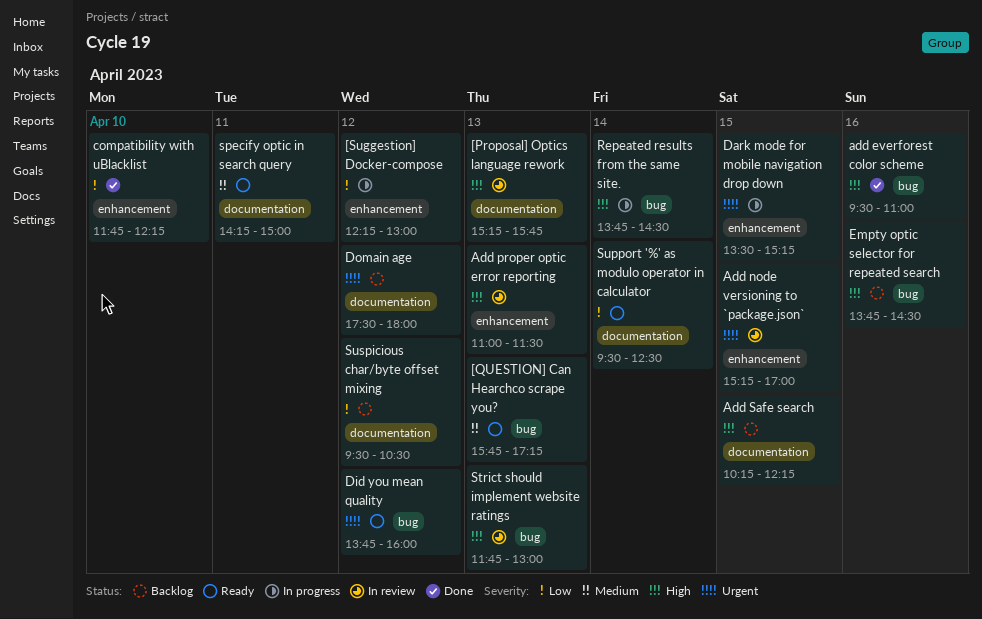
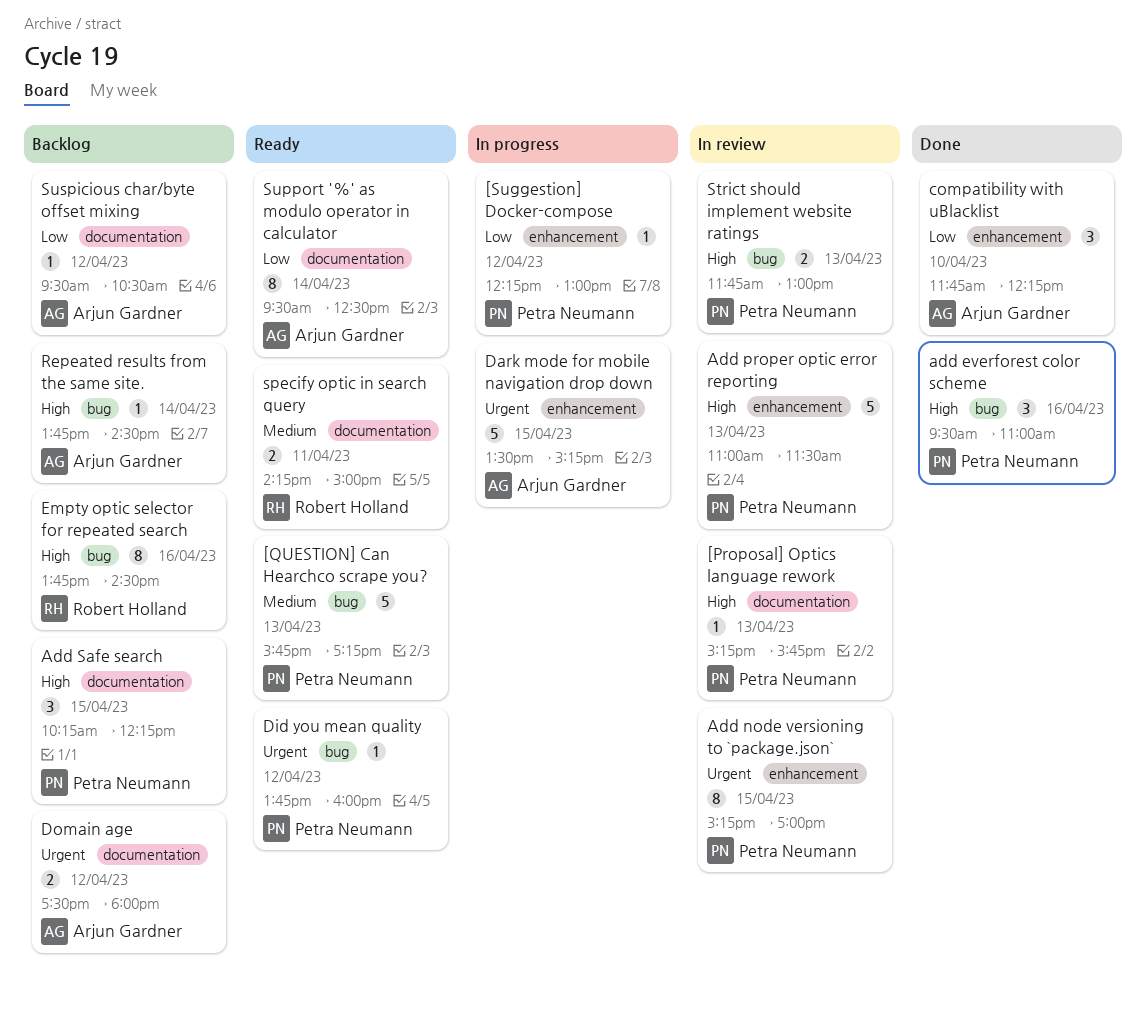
Repeated results from the same site., status: In progress -> Backlog

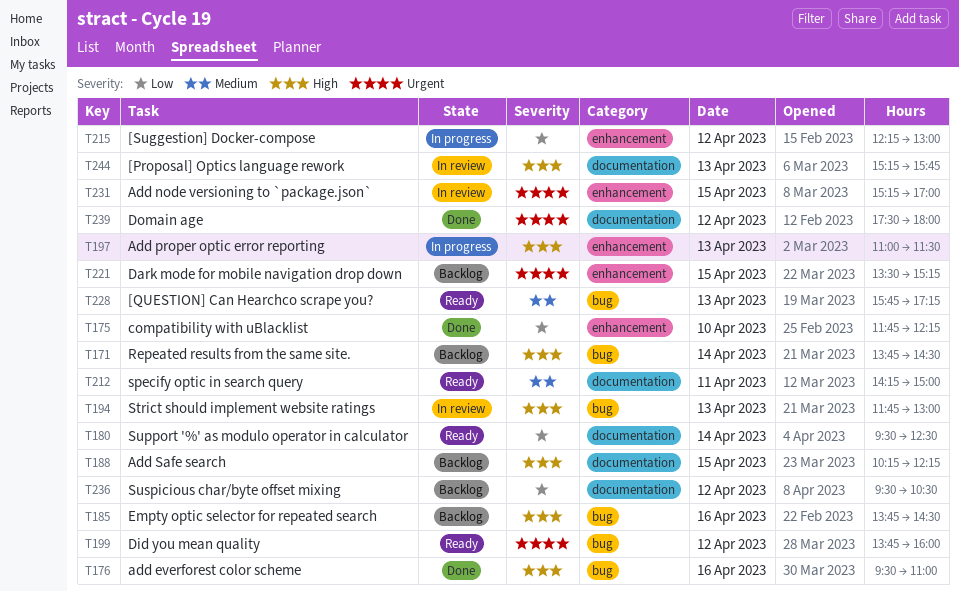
Add proper optic error reporting, status: In review -> In progress
Dark mode for mobile navigation drop down, status: In progress -> Backlog
Domain age, status: Backlog -> Done

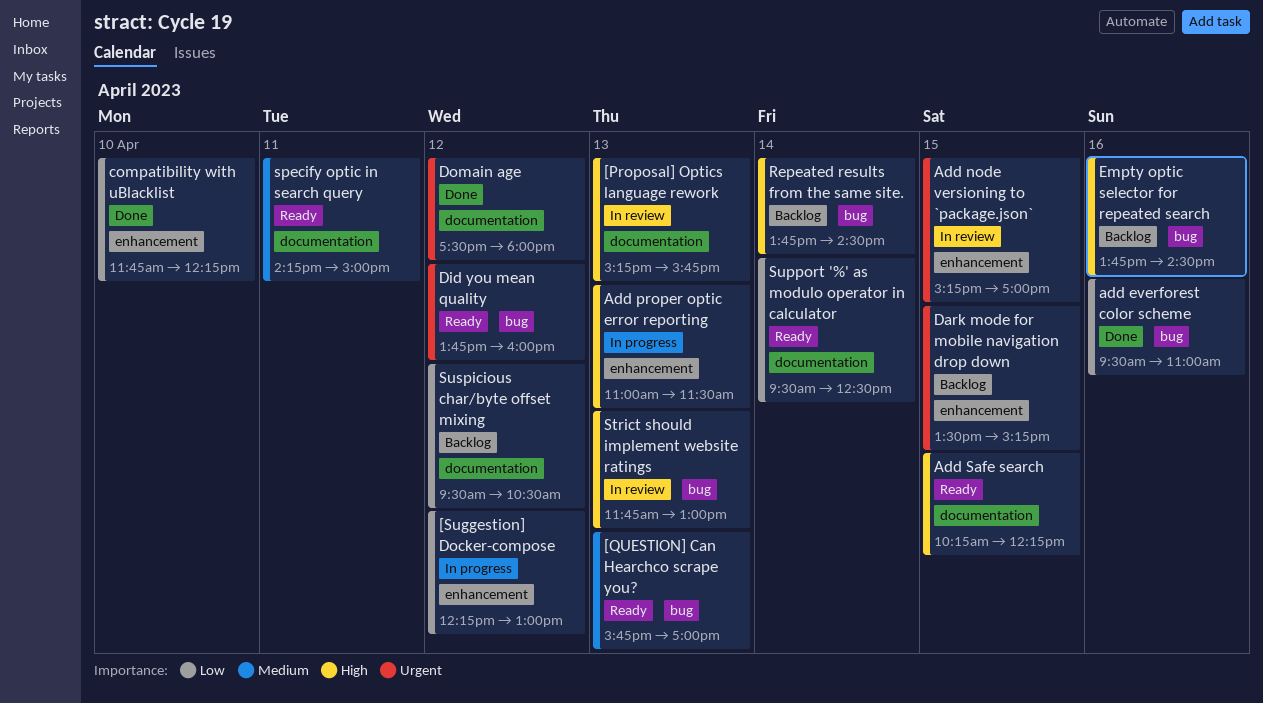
[QUESTION] Can Hearchco scrape you?, ends: 17:15 -> 17:00
add everforest color scheme, priority: High -> Low
Add Safe search, status: Backlog -> Ready

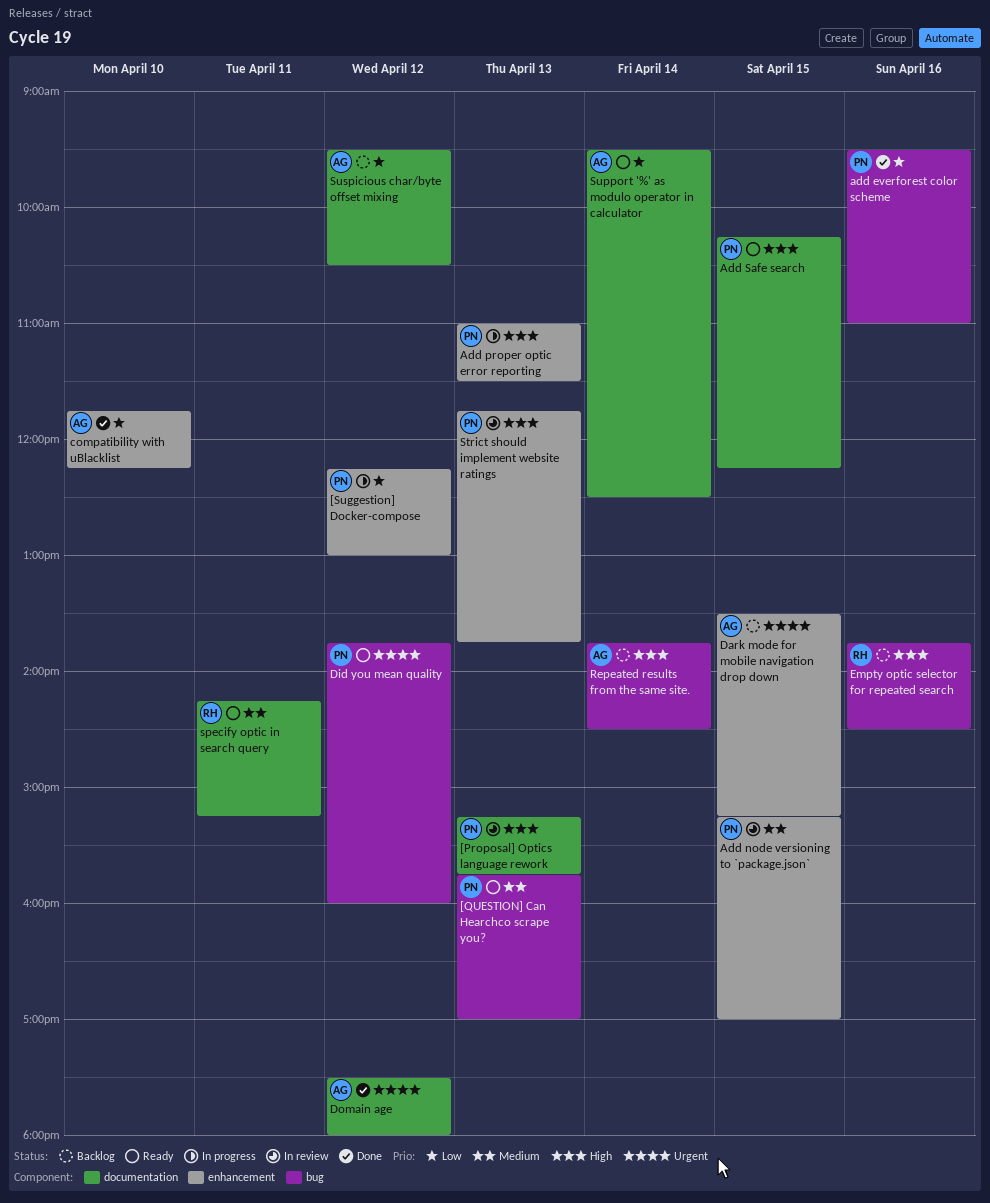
Add node versioning to `package.json`, priority: Urgent -> Medium
specify optic in search query, ends: 15:00 -> 15:15
Strict should implement website ratings, label: bug -> enhancement
Strict should implement website ratings, ends: 13:00 -> 13:45

